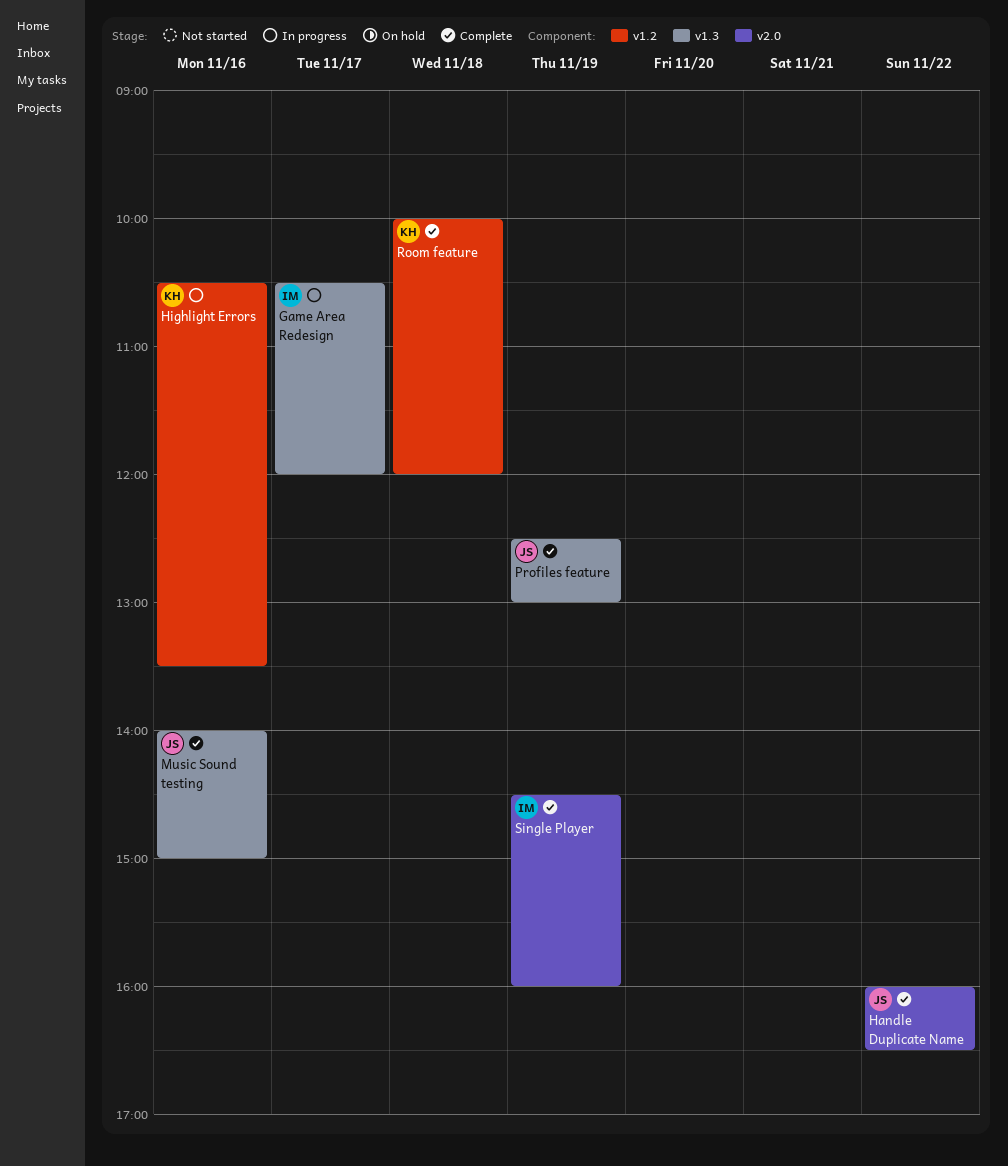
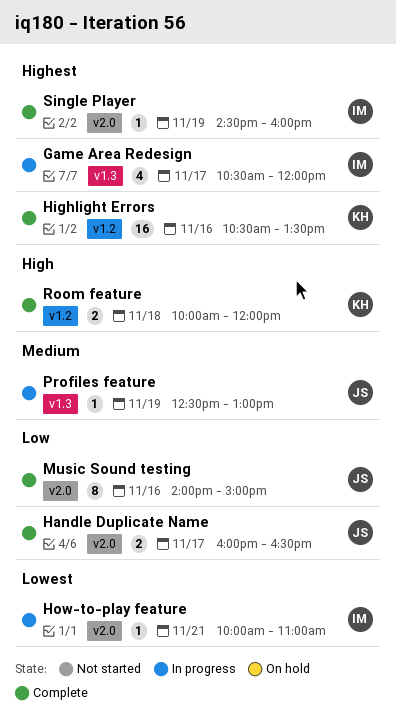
Handle Duplicate Name, day: Nov 22 -> Nov 17
Highlight Errors, status: In progress -> Complete
How-to-play feature: none -> present
Music Sound testing, label: v1.3 -> v2.0
Profiles feature, status: Complete -> In progress

